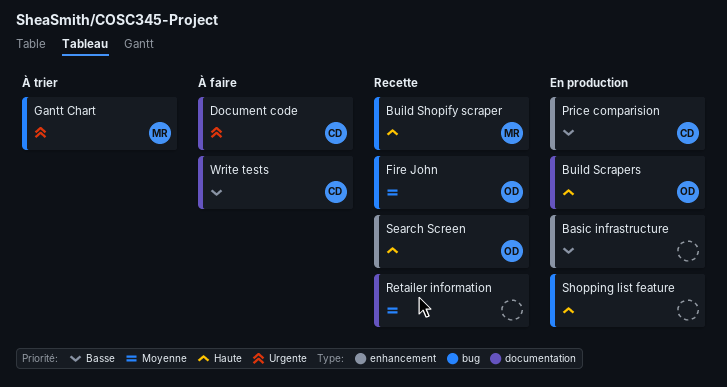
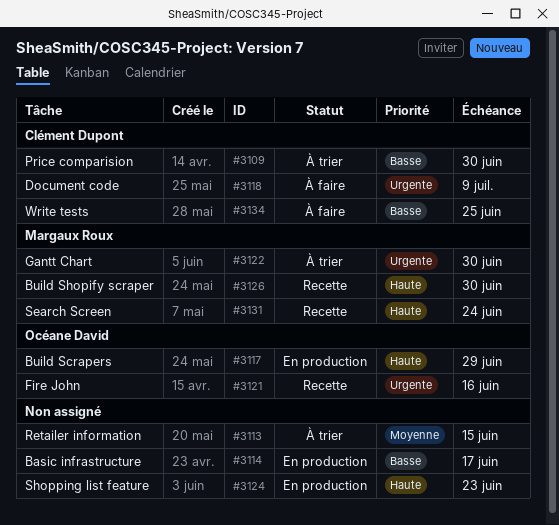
Fire John, priority: Moyenne -> Urgente
Price comparision, status: En production -> À trier
Retailer information, status: Recette -> À trier
Search Screen, owner: Océane David -> Margaux Roux

